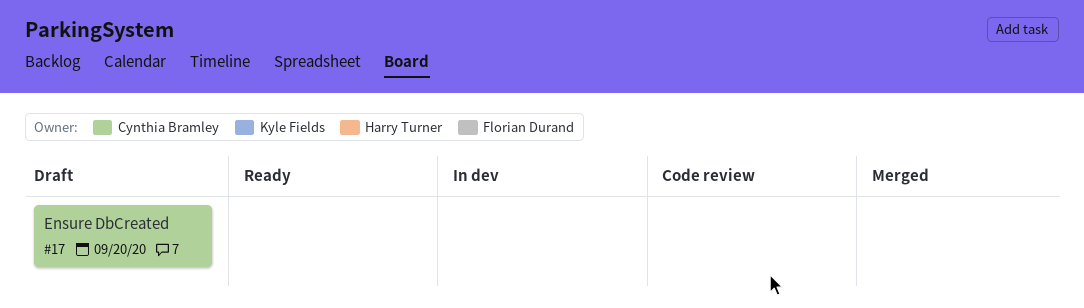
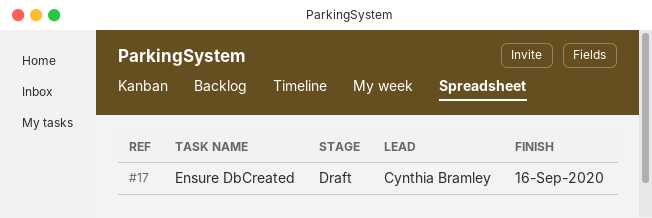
#17, due: Sep 20 -> Sep 16

